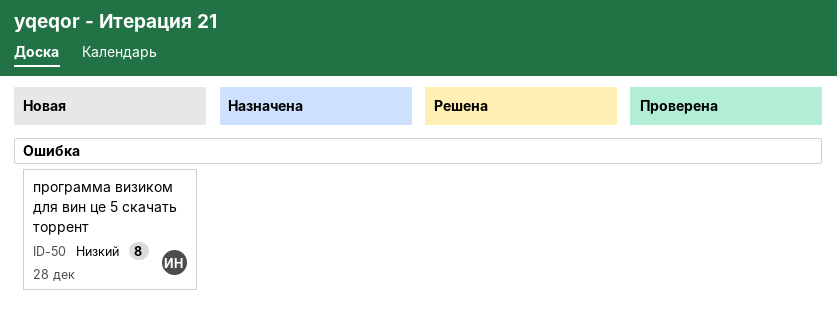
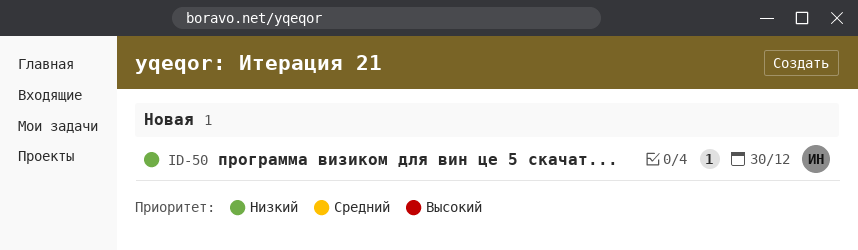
ID-50, estimate: 8 -> 1
ID-50, due: Dec 28 -> Dec 30

